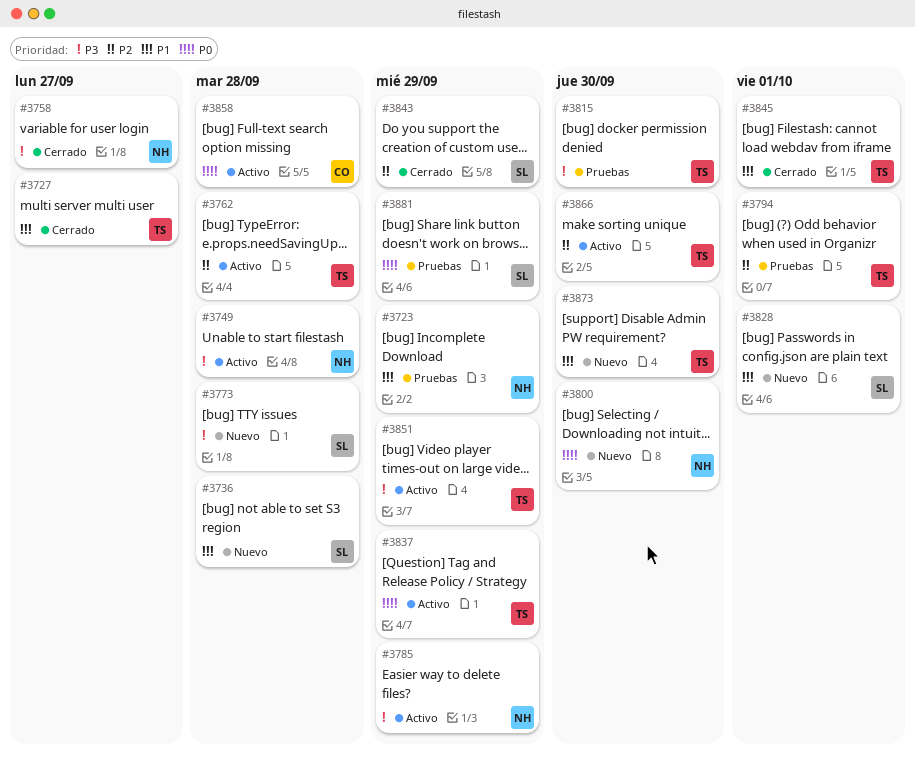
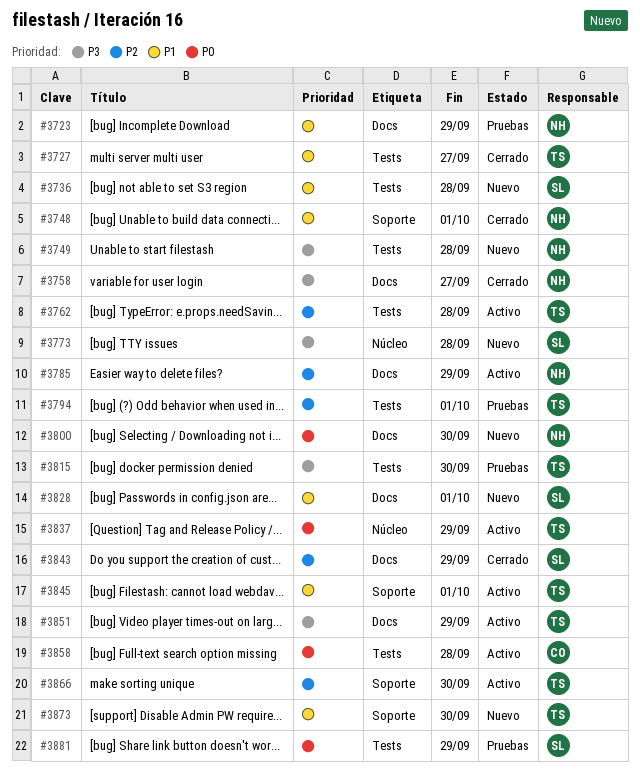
#3748: none -> present
#3749, status: Activo -> Nuevo
#3785, priority: P3 -> P2
#3845, status: Cerrado -> Activo

